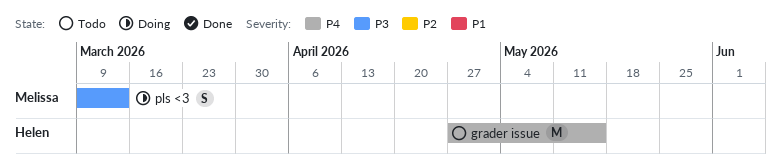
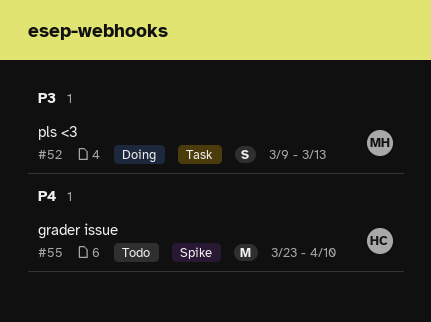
grader issue, start: Apr 27 -> Mar 23
grader issue, due: May 15 -> Apr 10

